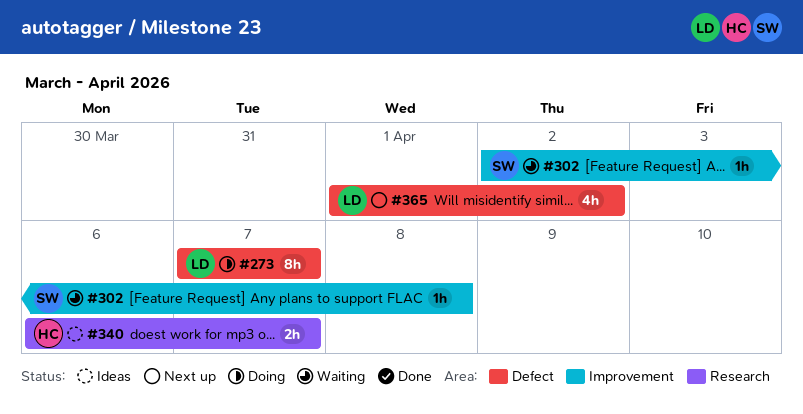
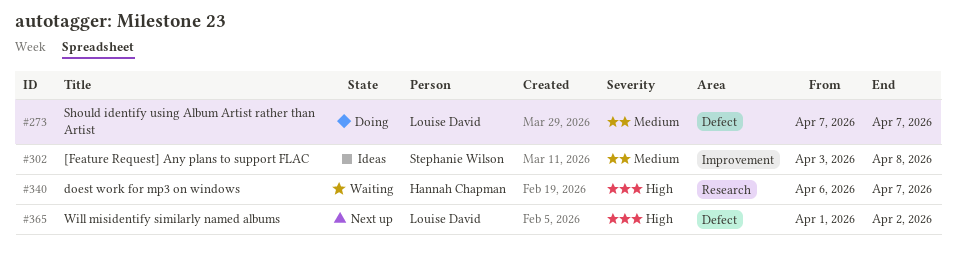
#302, status: Waiting -> Ideas
#302, start: Apr 2 -> Apr 3
#340, status: Ideas -> Waiting

